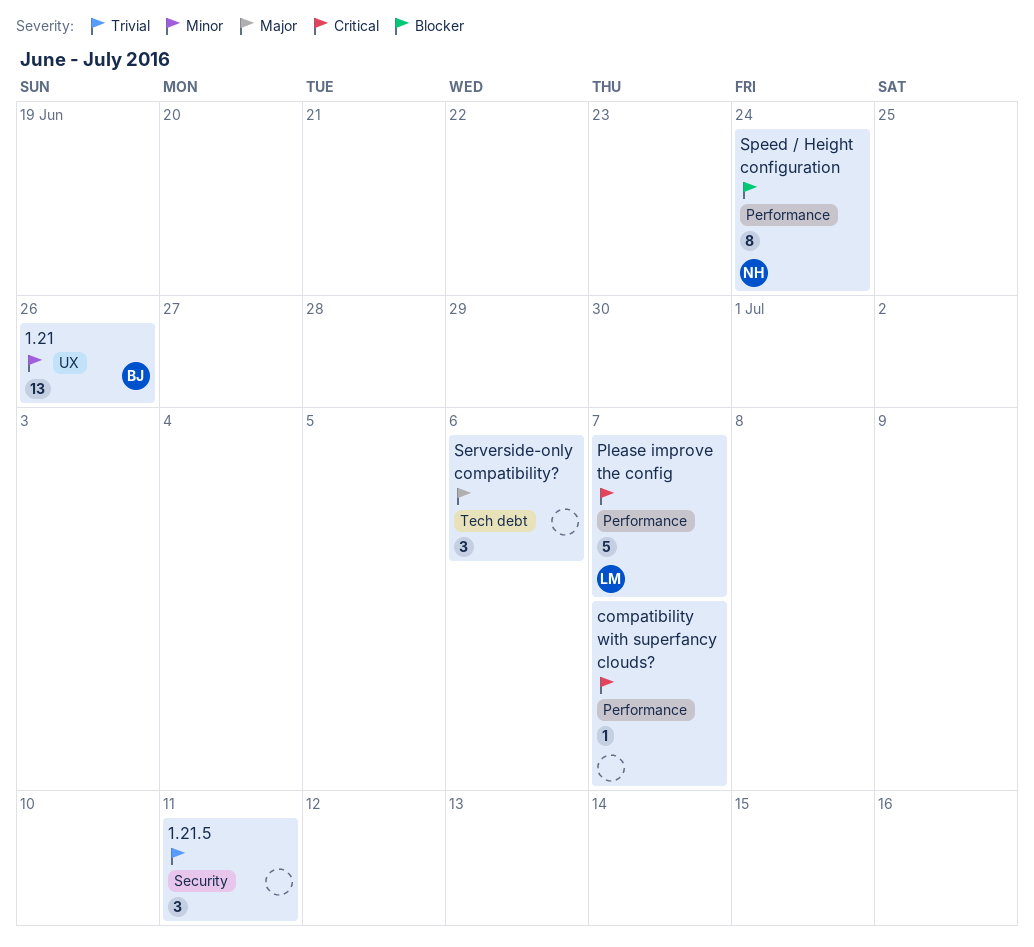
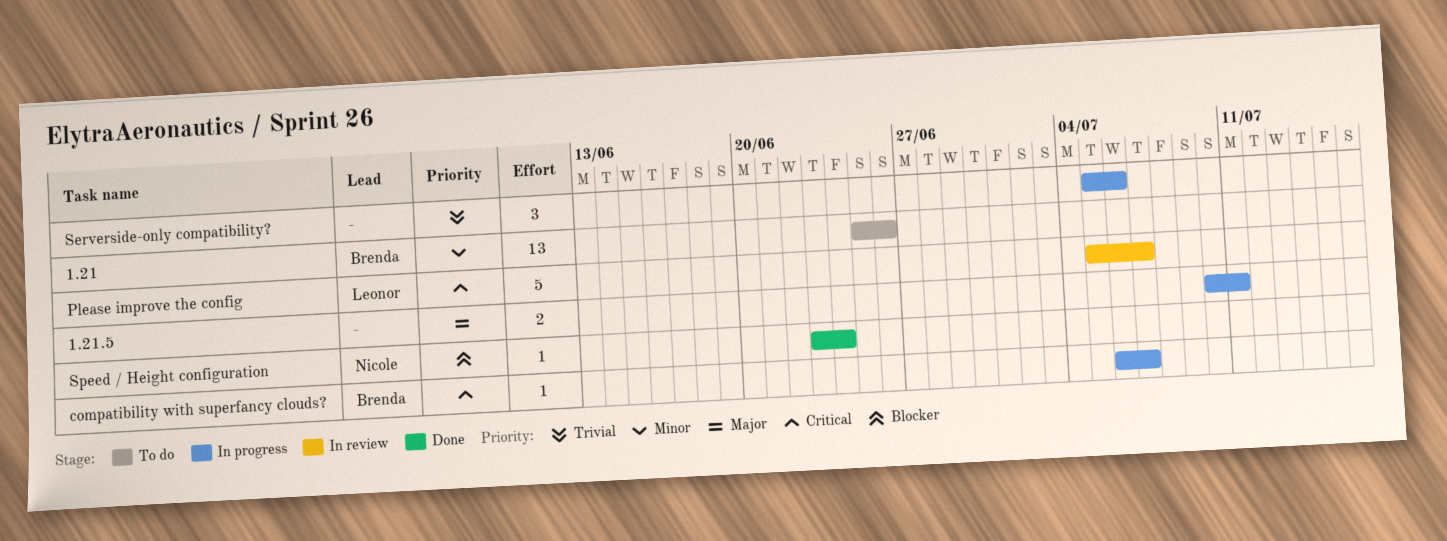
1.21.5, priority: Trivial -> Major
1.21.5, estimate: 3 -> 2
compatibility with superfancy clouds?, owner: none -> Brenda
Serverside-only compatibility?, priority: Major -> Trivial
Speed / Height configuration, estimate: 8 -> 1

